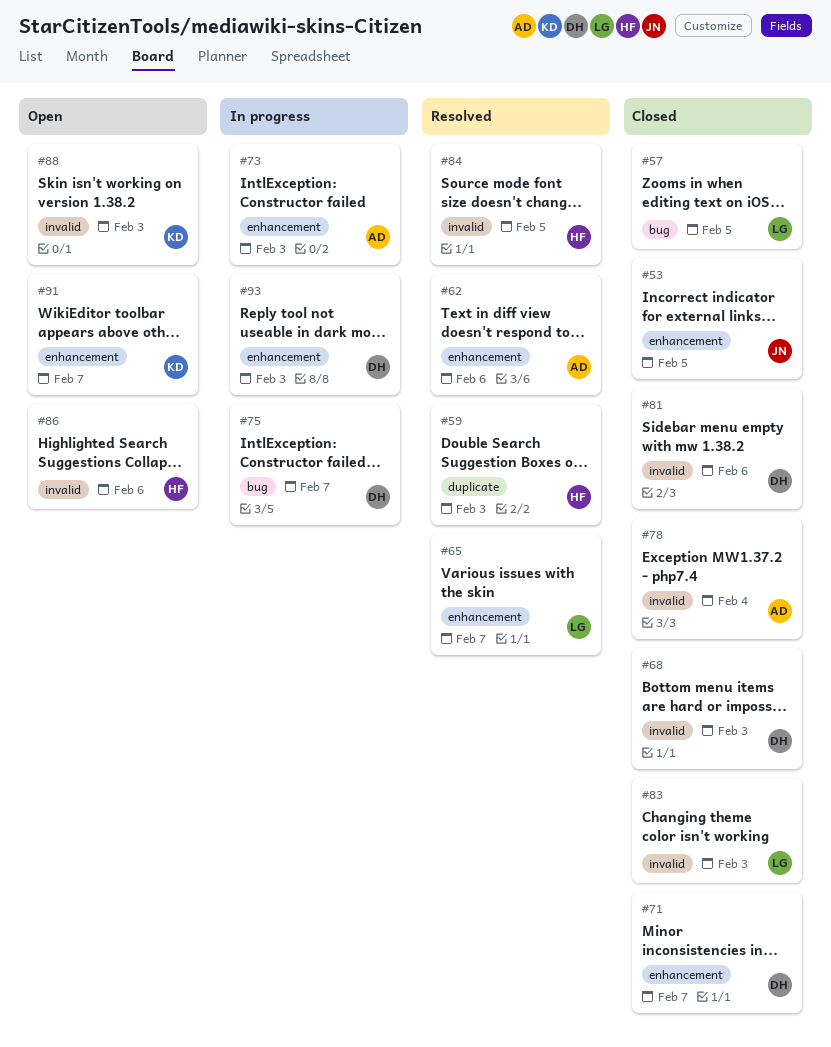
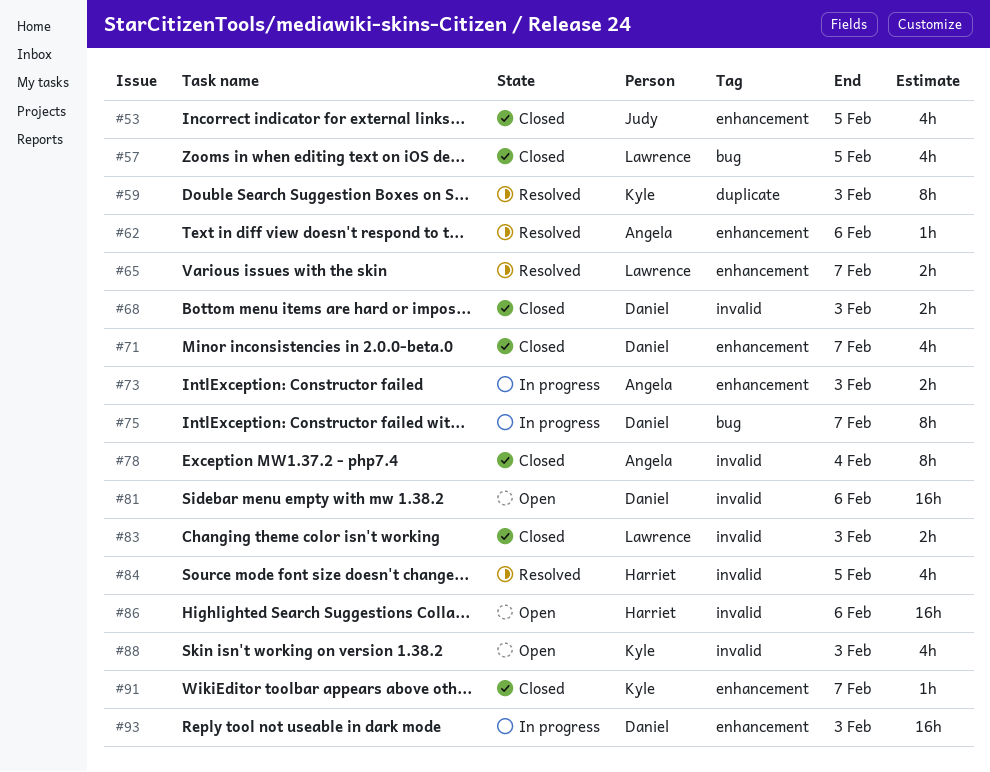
#59, owner: Harriet -> Kyle
#81, status: Closed -> Open
#91, status: Open -> Closed

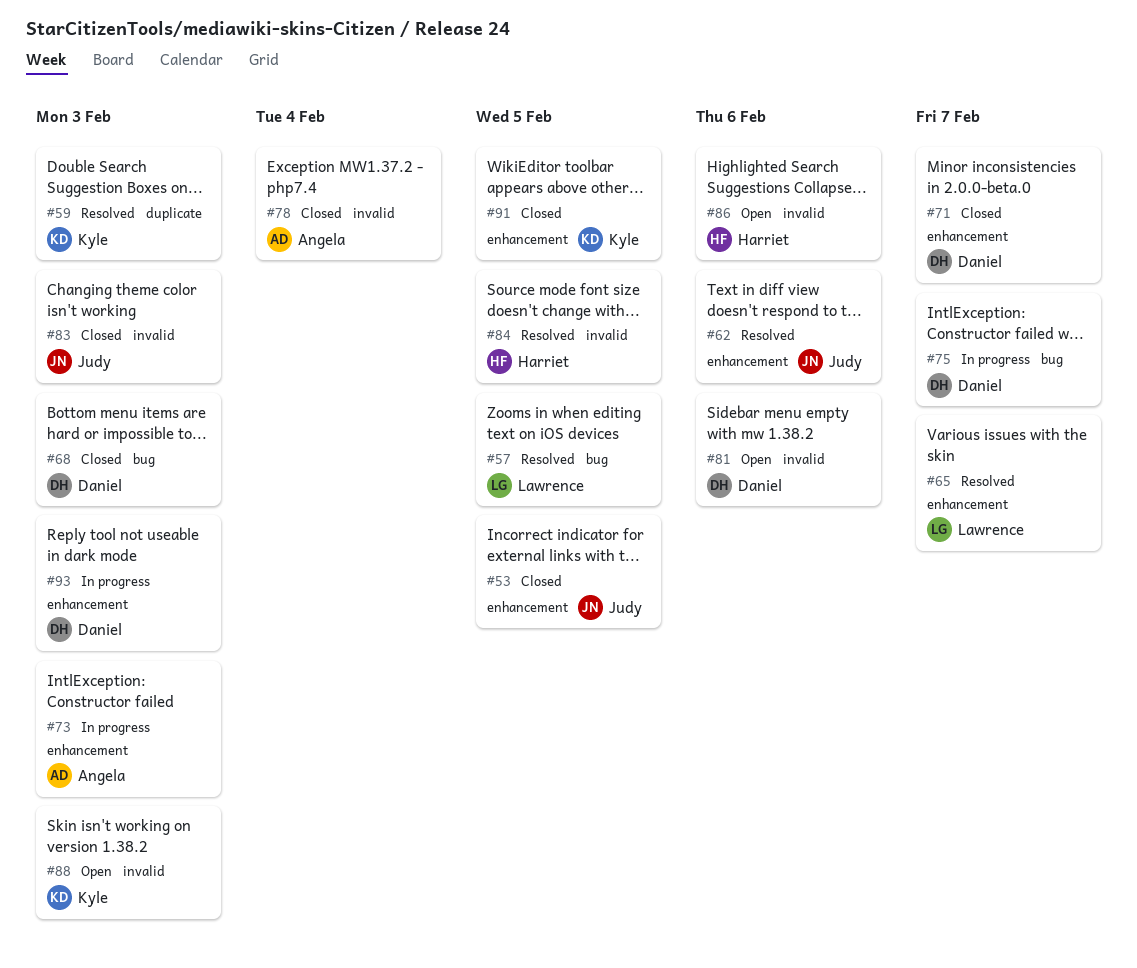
#57, status: Closed -> Resolved
#62, owner: Angela -> Judy
#68, label: invalid -> bug
#83, owner: Lawrence -> Judy
#91, due: Feb 7 -> Feb 5

